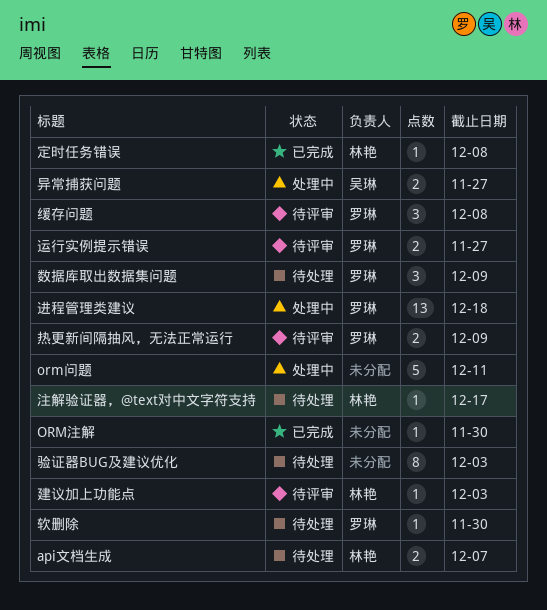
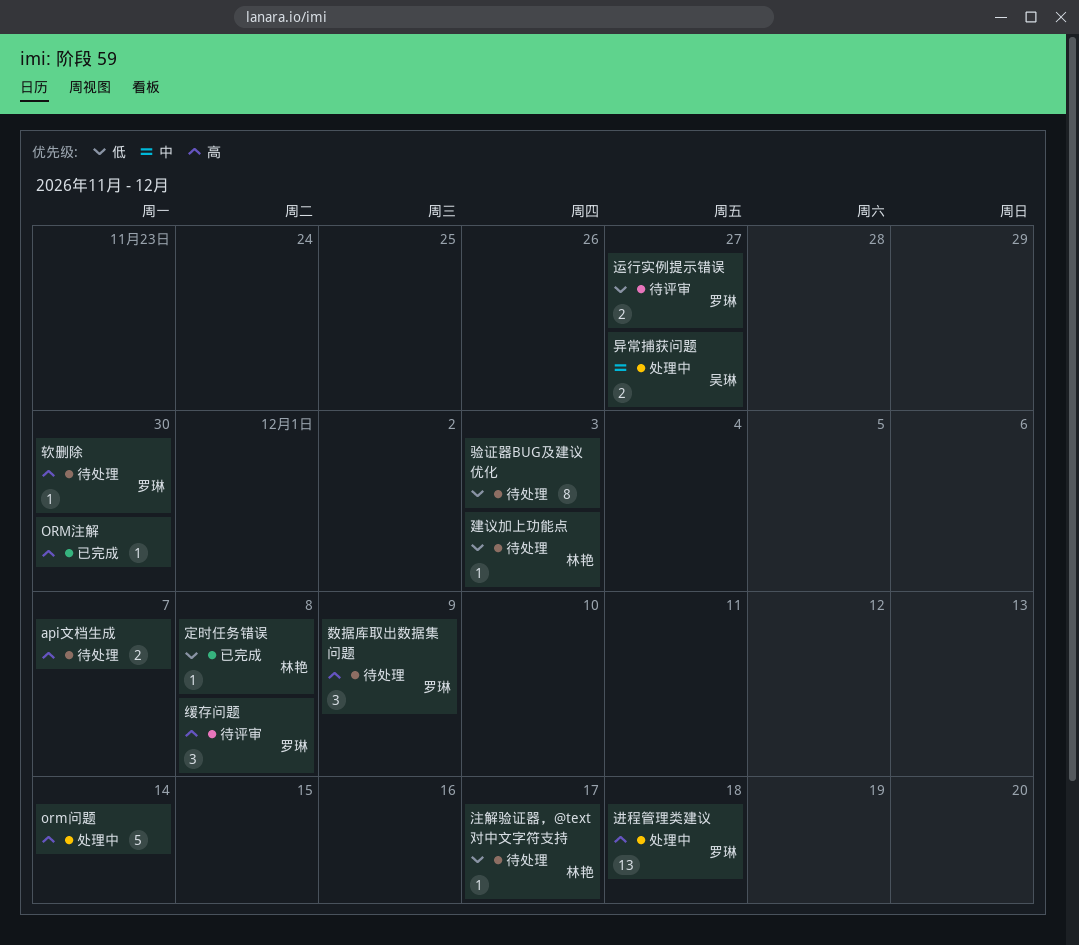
api文档生成, owner: 林艳 -> none
orm问题, due: Dec 11 -> Dec 14
建议加上功能点, status: 待评审 -> 待处理
热更新间隔抽风，无法正常运行: present -> none

